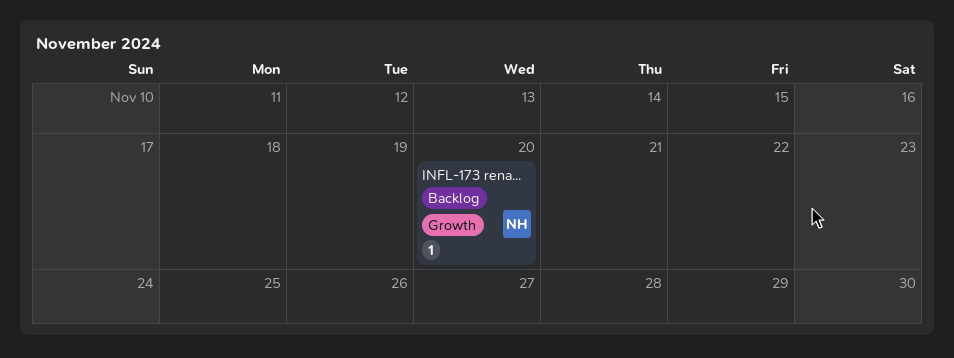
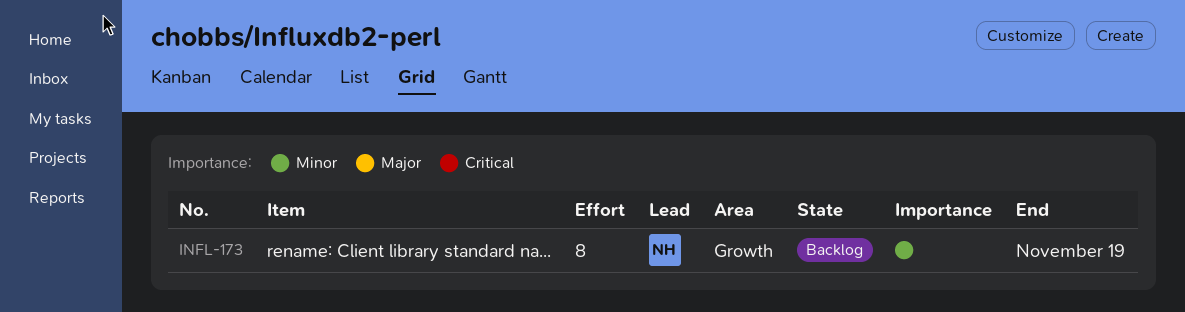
INFL-173, estimate: 1 -> 8
INFL-173, due: Nov 20 -> Nov 19

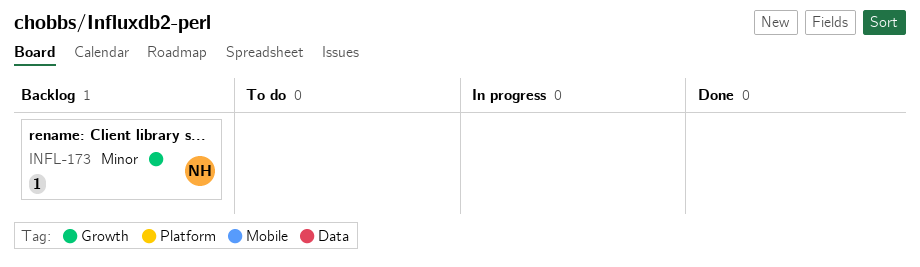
INFL-173, estimate: 8 -> 1

